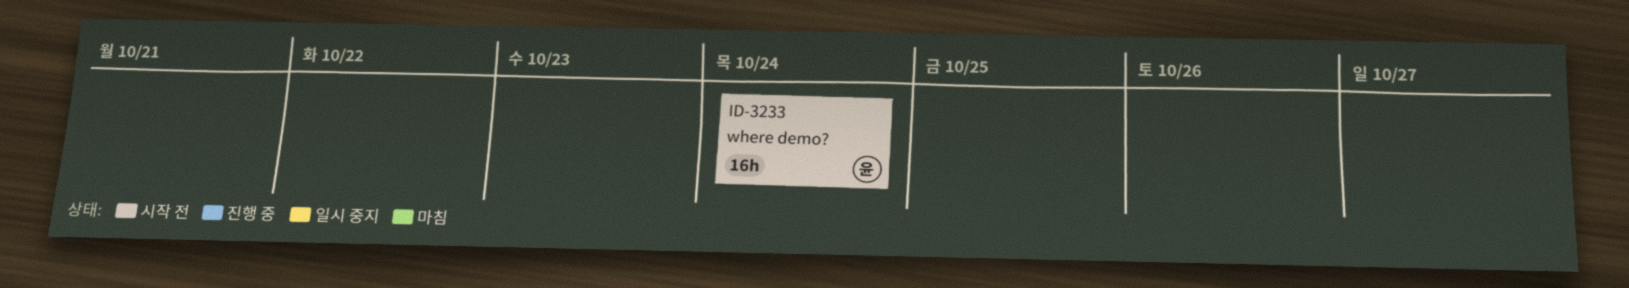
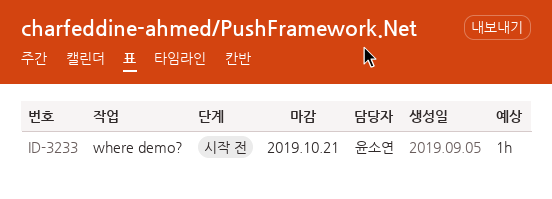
ID-3233, estimate: 16h -> 1h
ID-3233, due: Oct 24 -> Oct 21

